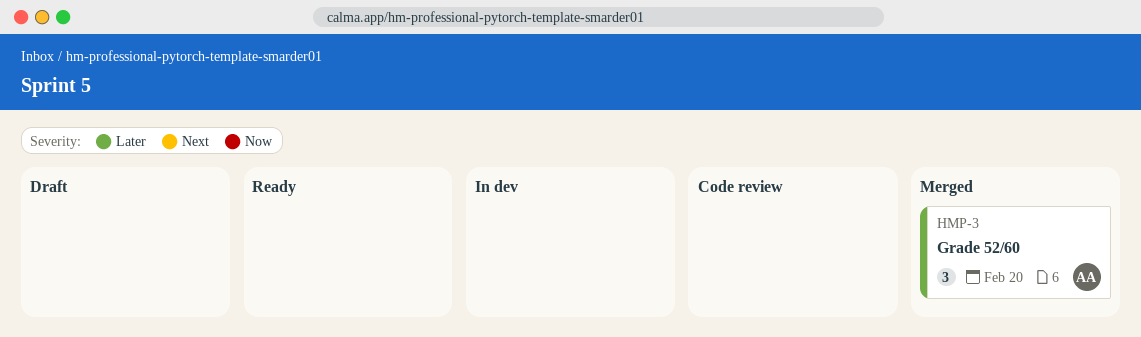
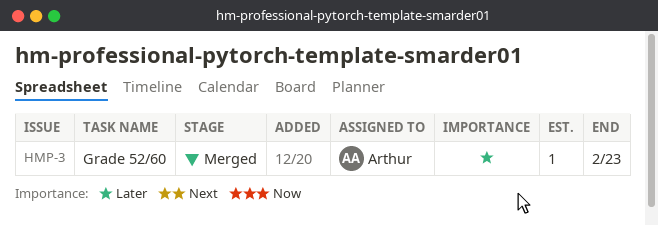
HMP-3, estimate: 3 -> 1
HMP-3, due: Feb 20 -> Feb 23

